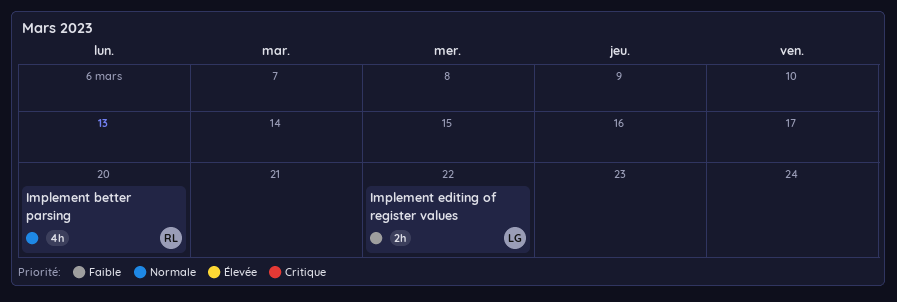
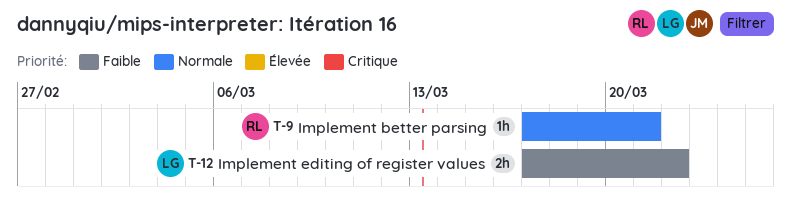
Implement better parsing, estimate: 4h -> 1h
Implement better parsing, due: Mar 20 -> Mar 21

